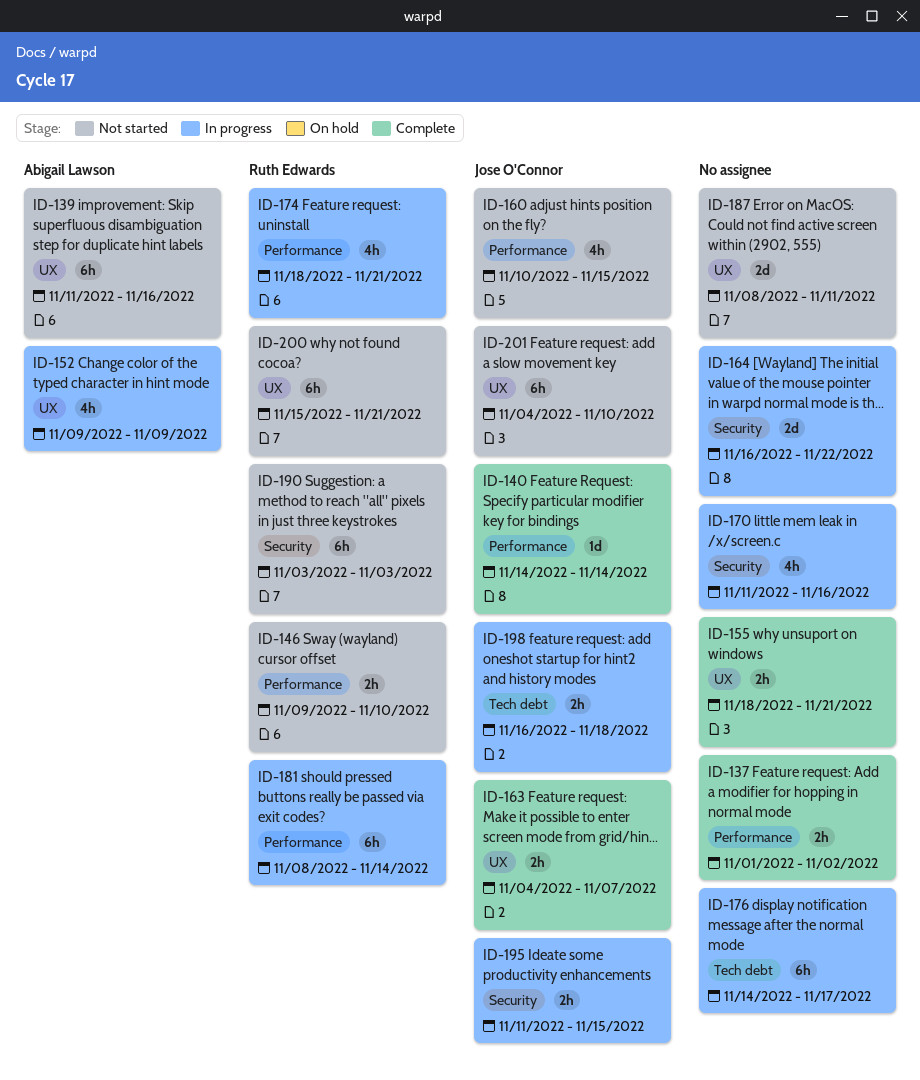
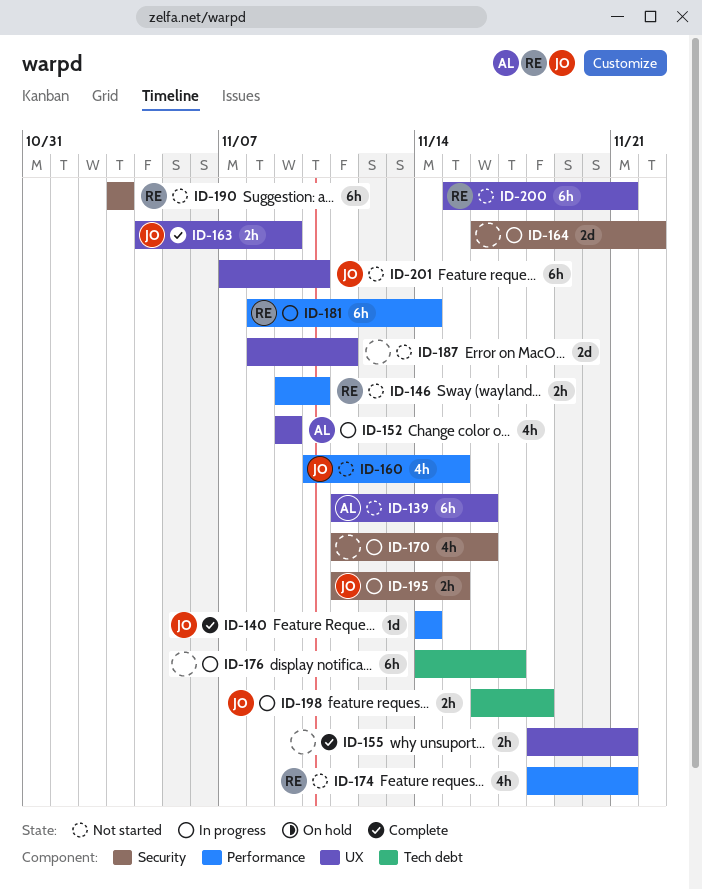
ID-137: present -> none
ID-163, due: Nov 7 -> Nov 9
ID-174, status: In progress -> Not started
ID-201, start: Nov 4 -> Nov 7

